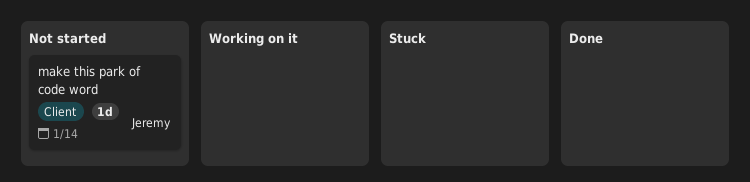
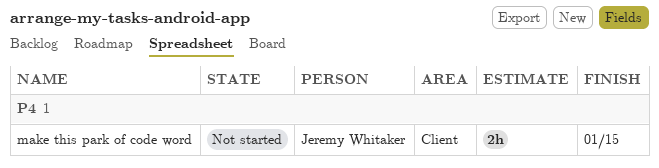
make this park of code word, estimate: 1d -> 2h
make this park of code word, due: Jan 14 -> Jan 15

